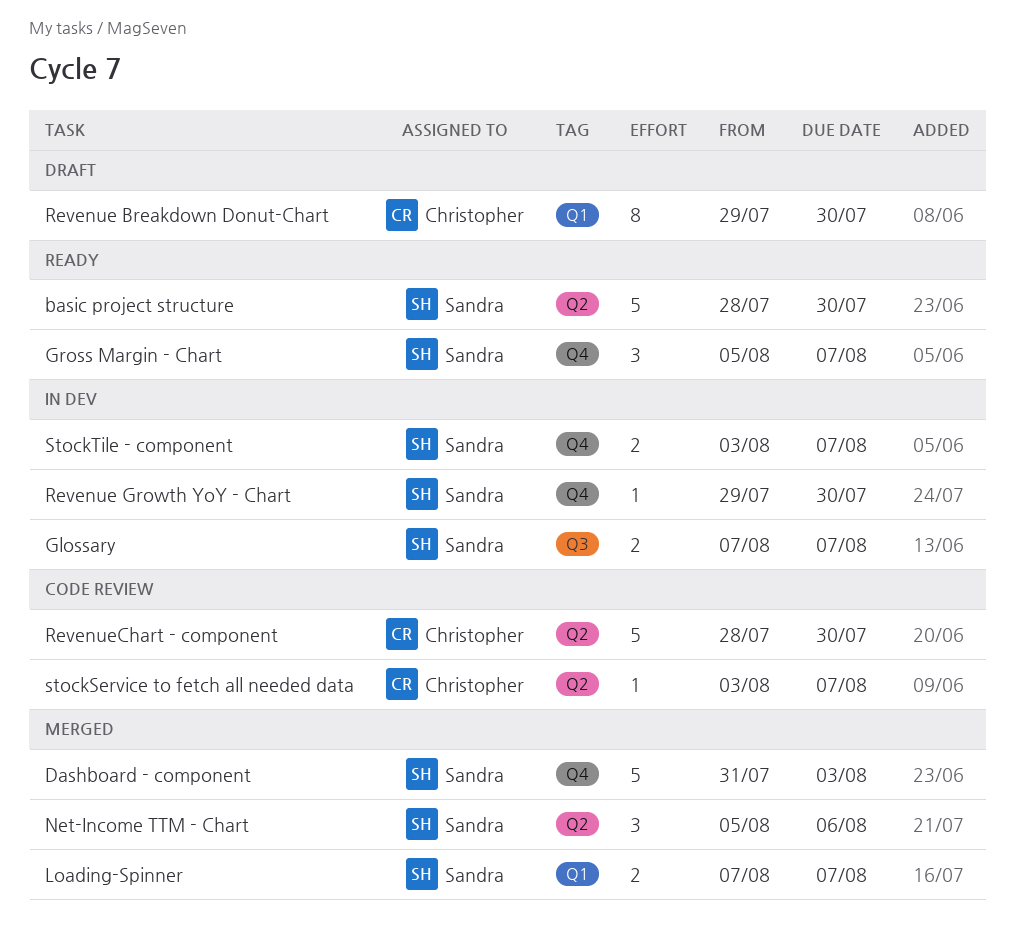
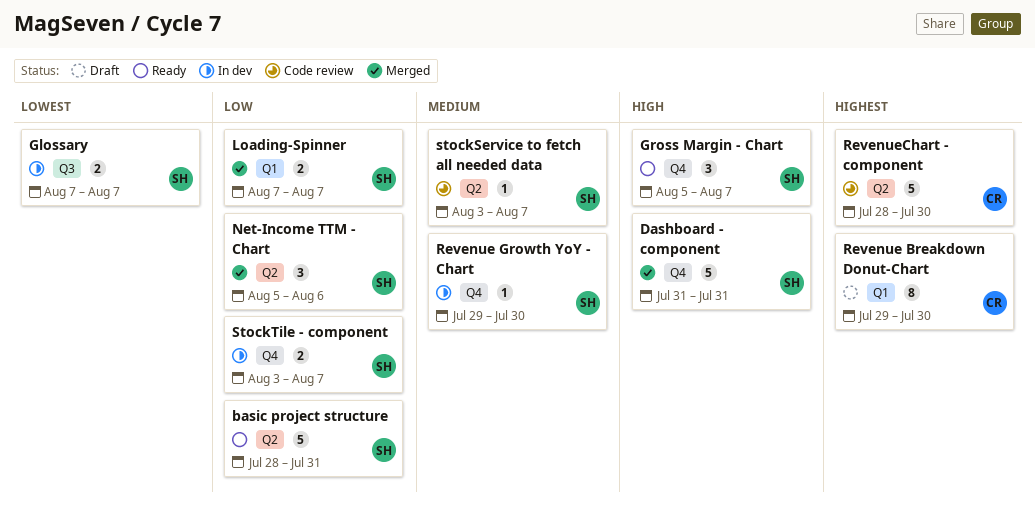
basic project structure, due: Jul 30 -> Jul 31
Dashboard - component, due: Aug 3 -> Jul 31
stockService to fetch all needed data, owner: Christopher -> Sandra

